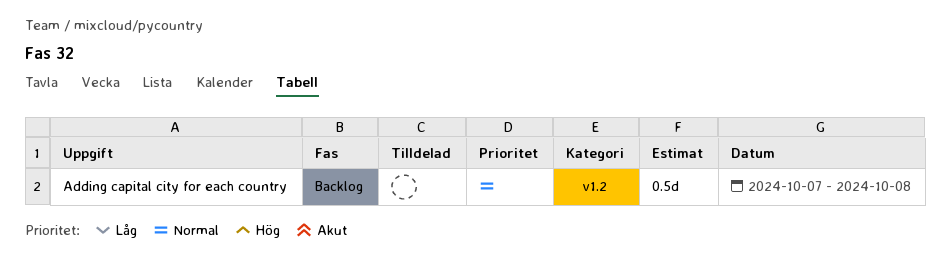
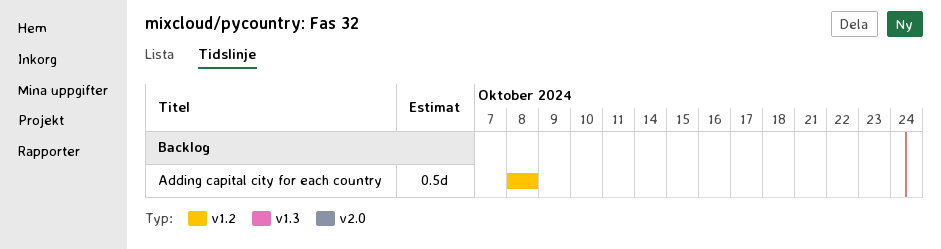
Adding capital city for each country, start: Oct 7 -> Oct 8

